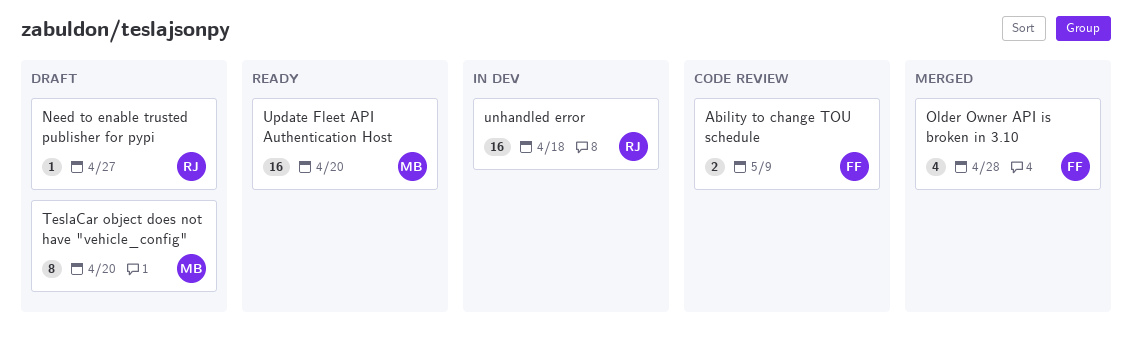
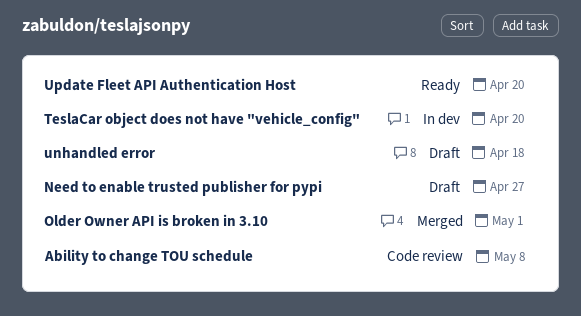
Ability to change TOU schedule, due: May 9 -> May 8
Older Owner API is broken in 3.10, due: Apr 28 -> May 1
TeslaCar object does not have "vehicle_config", status: Draft -> In dev
unhandled error, status: In dev -> Draft

